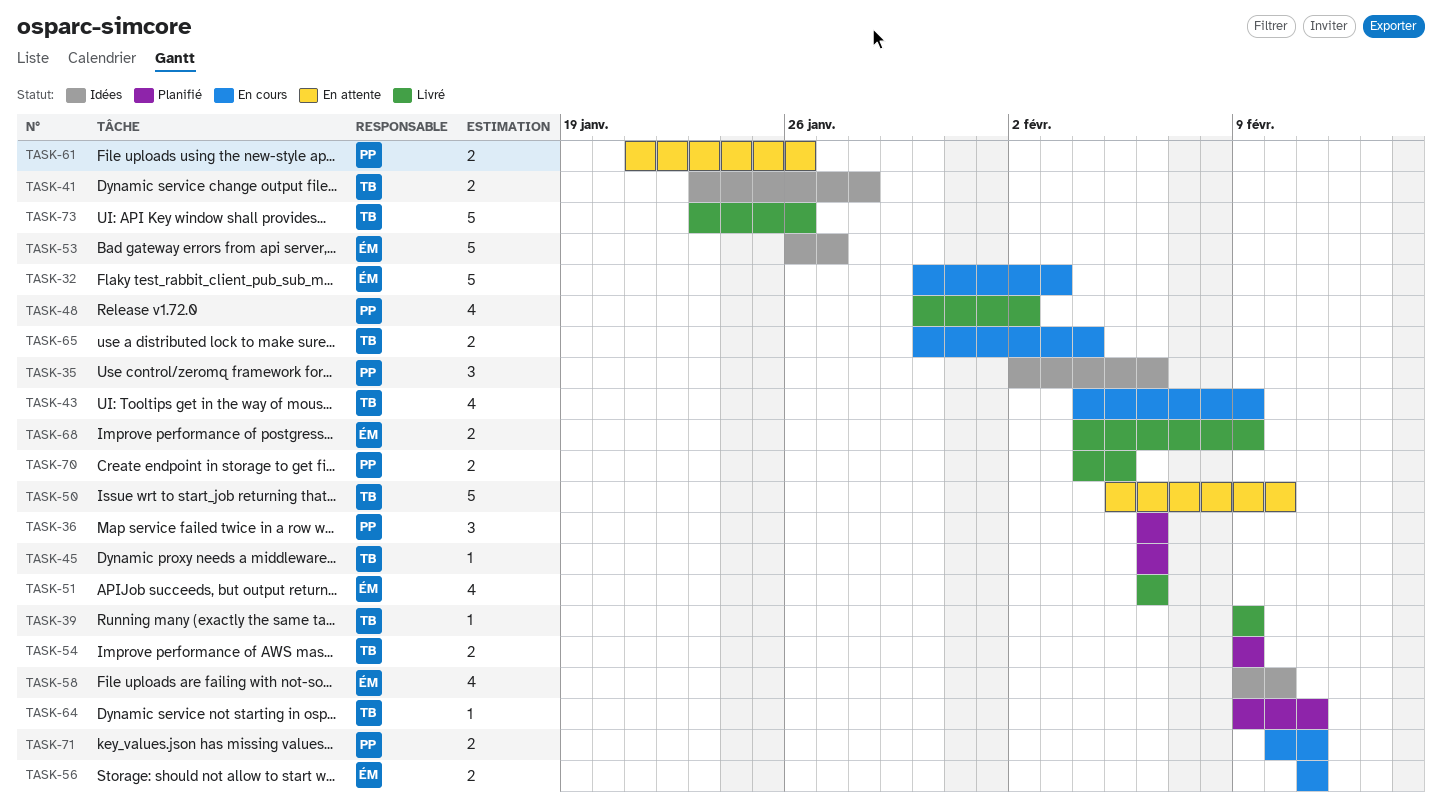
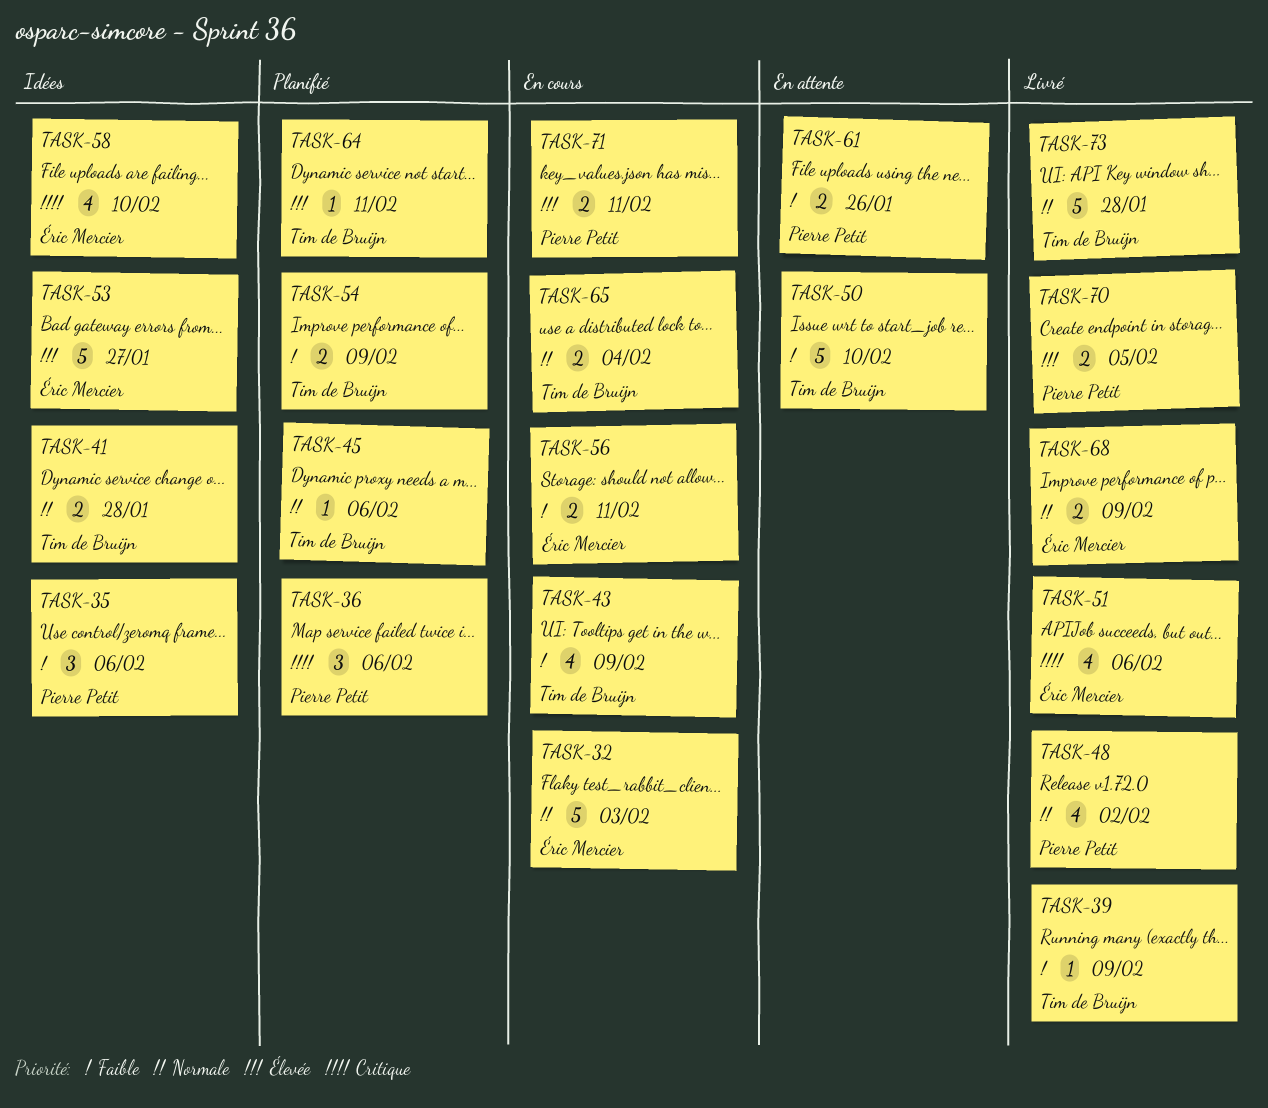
TASK-73, due: Jan 26 -> Jan 28

